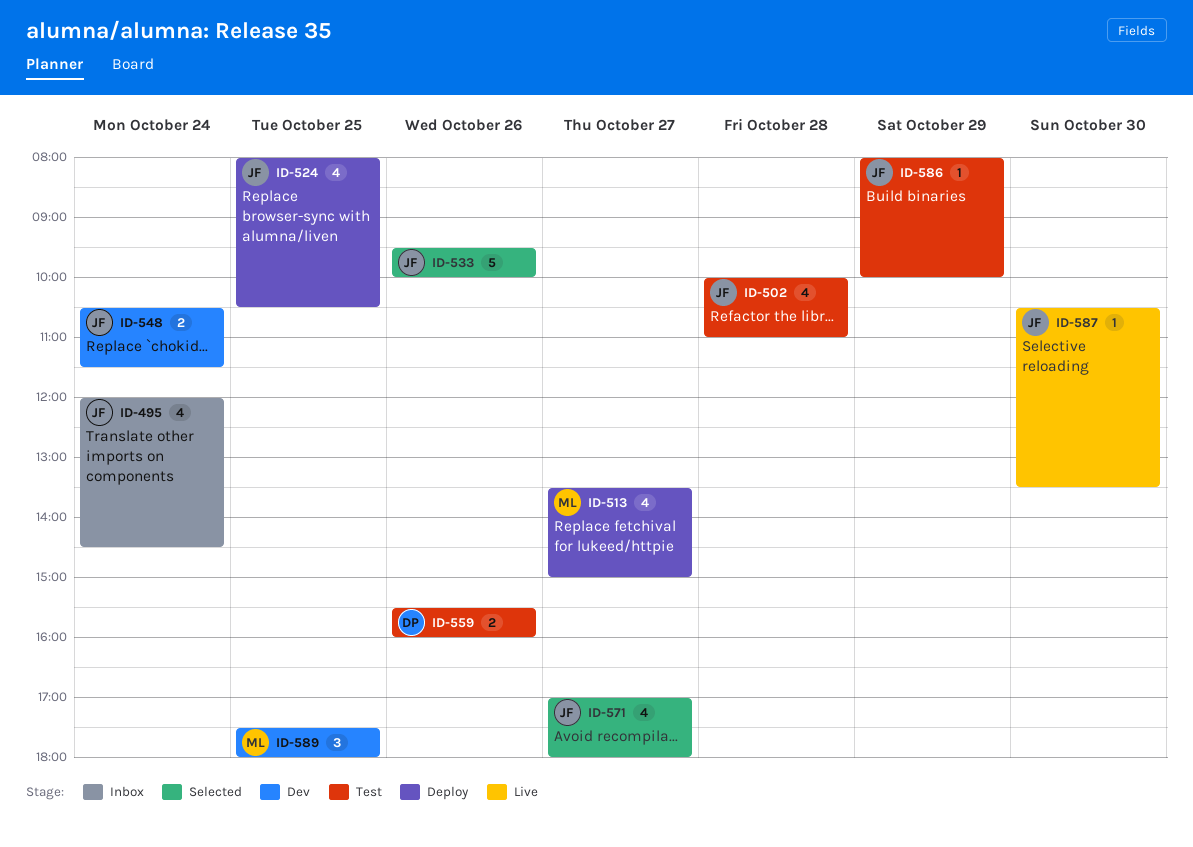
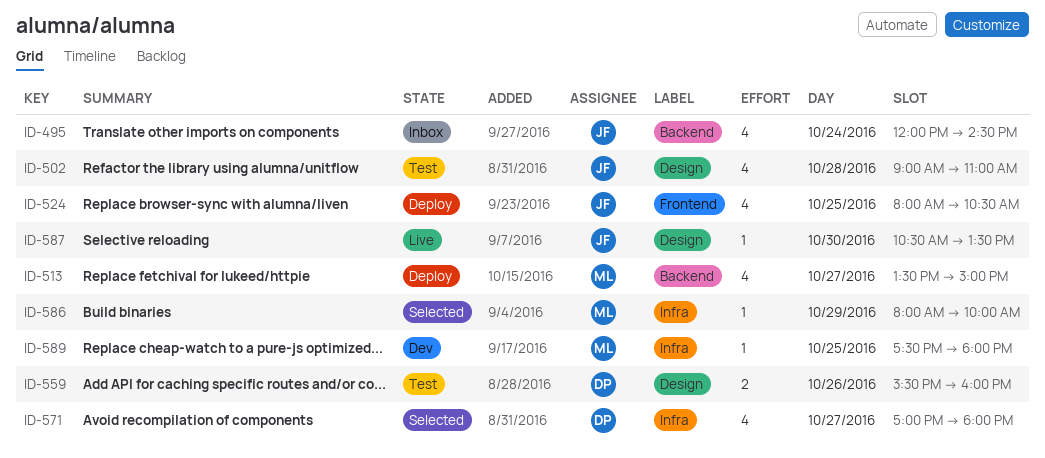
ID-502, begins: 10:00 -> 09:00
ID-533: present -> none
ID-548: present -> none
ID-571, owner: JF -> DP
ID-586, status: Test -> Selected
ID-586, owner: JF -> ML
ID-589, estimate: 3 -> 1

